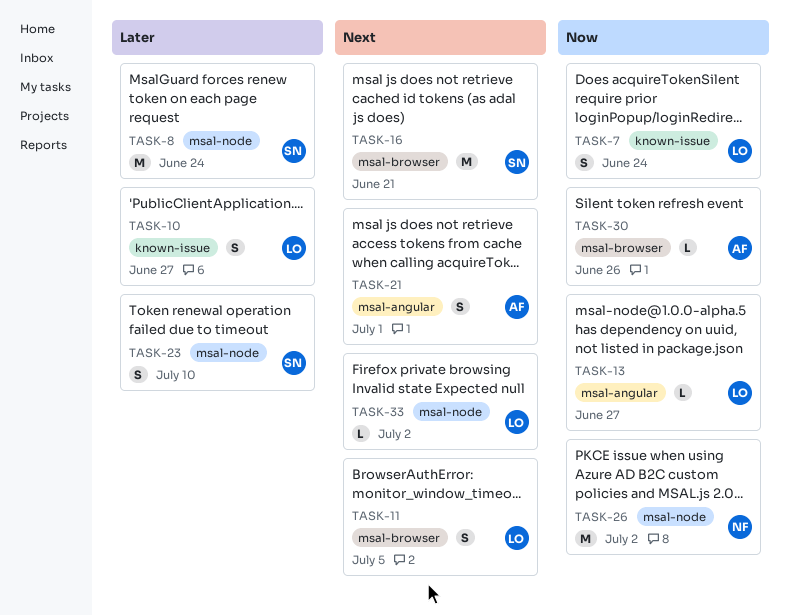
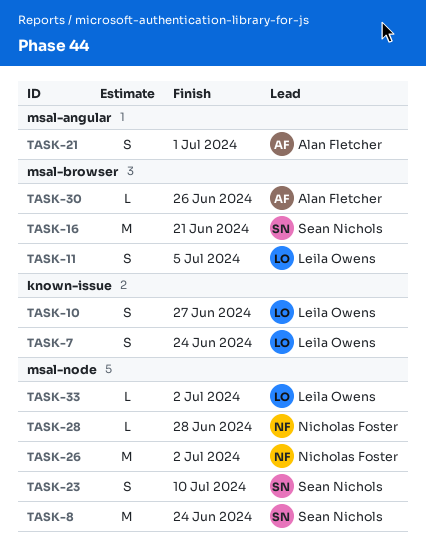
TASK-13: present -> none
TASK-28: none -> present

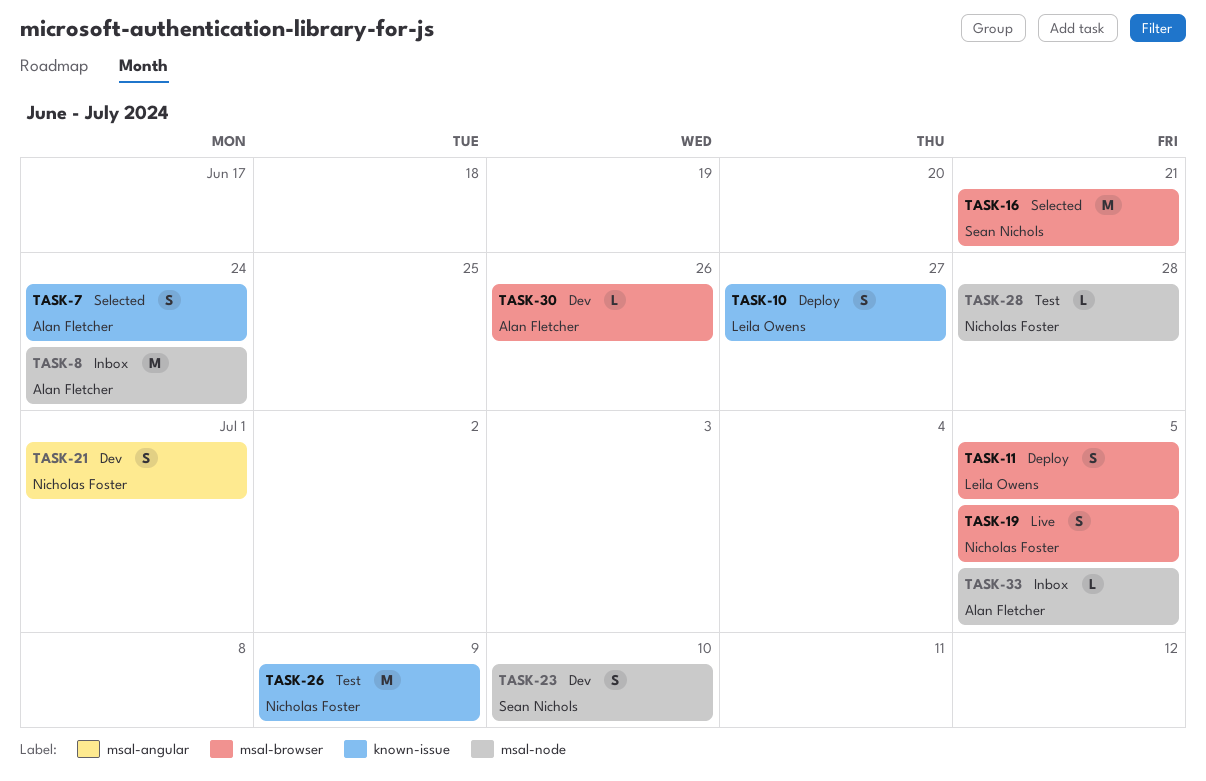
TASK-7, owner: Leila Owens -> Alan Fletcher
TASK-8, owner: Sean Nichols -> Alan Fletcher
TASK-19: none -> present
TASK-21, owner: Alan Fletcher -> Nicholas Foster
TASK-26, label: msal-node -> known-issue
TASK-26, due: Jul 2 -> Jul 9
TASK-33, owner: Leila Owens -> Alan Fletcher
TASK-33, due: Jul 2 -> Jul 5

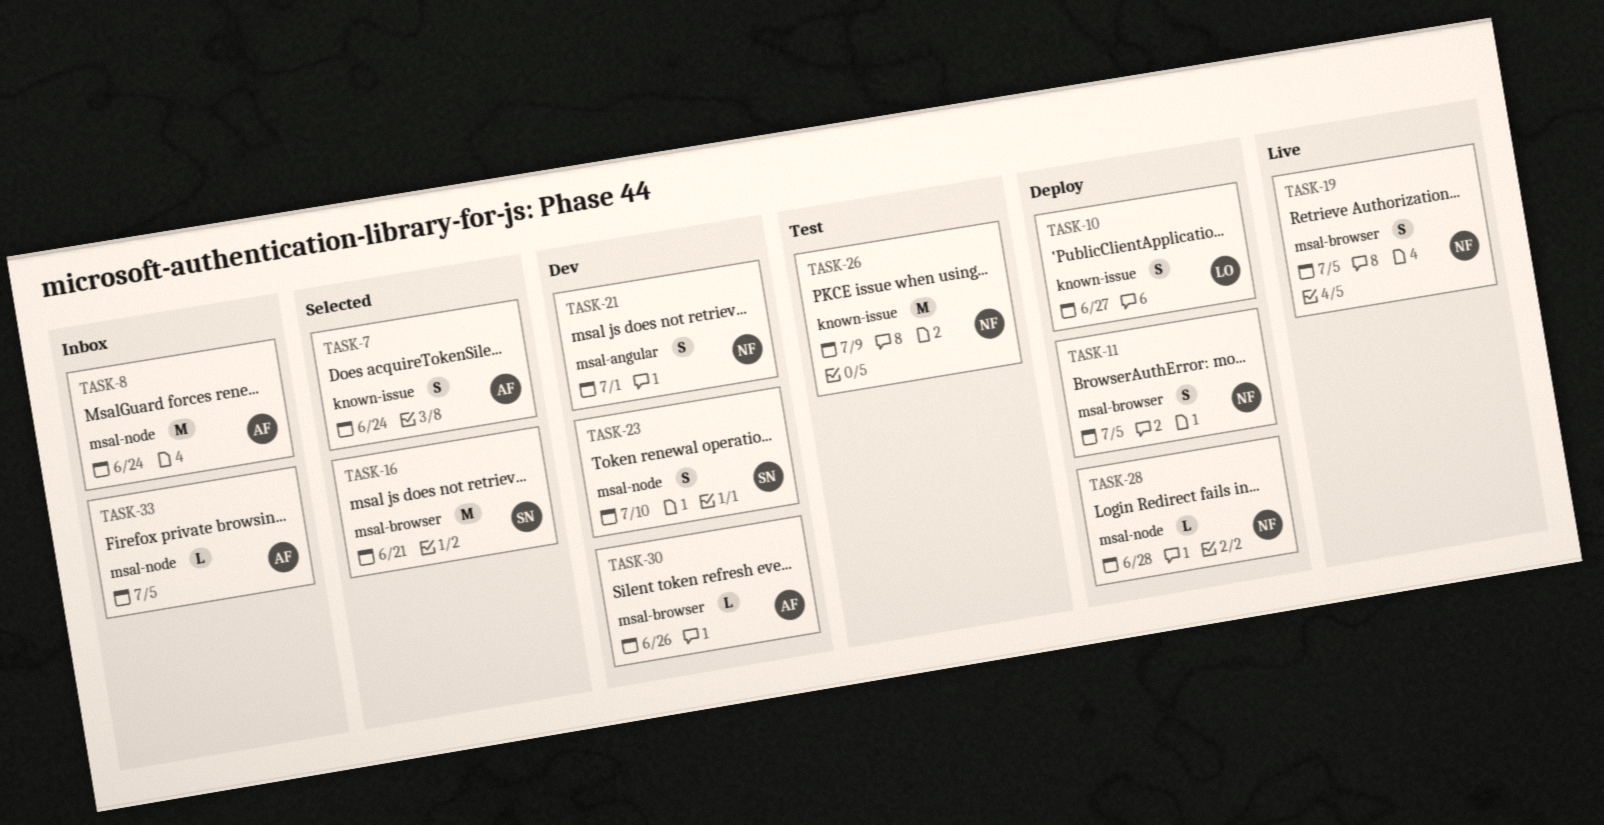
TASK-11, owner: Leila Owens -> Nicholas Foster
TASK-28, status: Test -> Deploy

